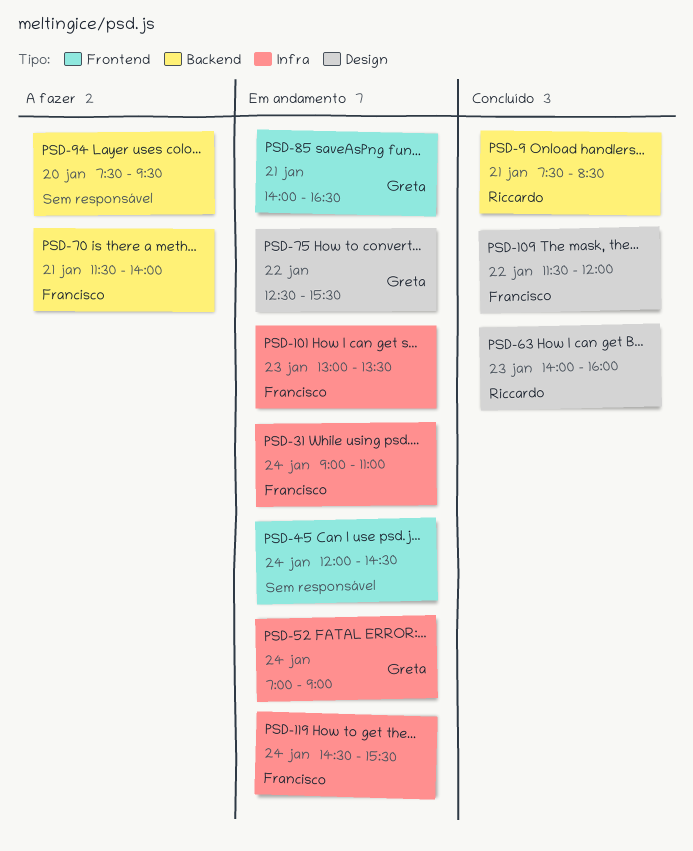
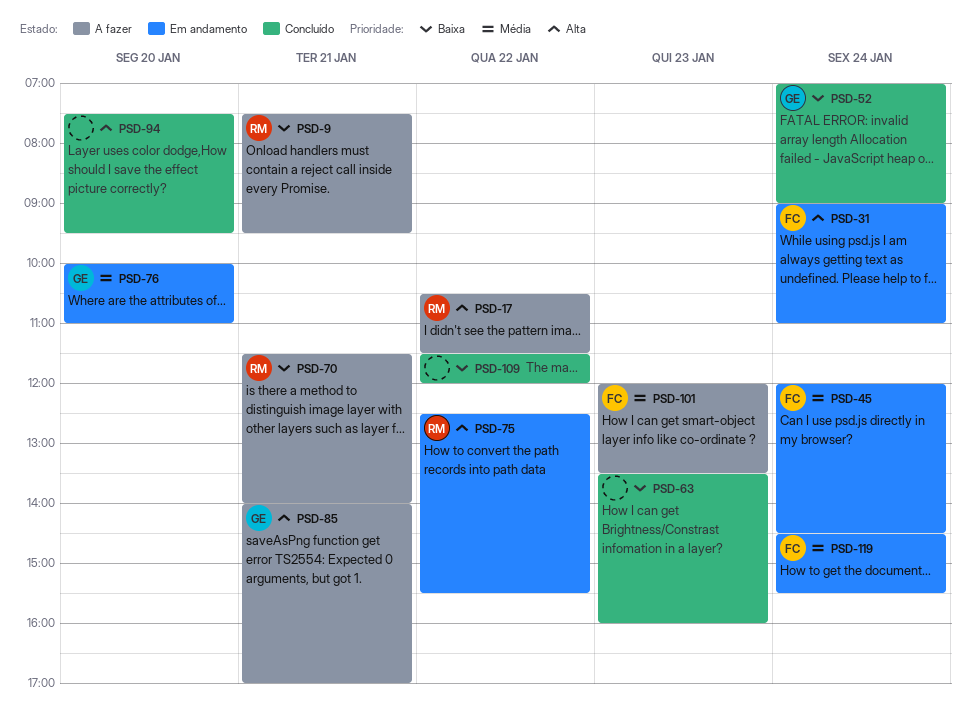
PSD-9, status: Concluído -> A fazer
PSD-9, ends: 08:30 -> 09:30
PSD-17: none -> present
PSD-45, owner: none -> Francisco
PSD-52, status: Em andamento -> Concluído
PSD-63, owner: Riccardo -> none
PSD-63, begins: 14:00 -> 13:30
PSD-70, owner: Francisco -> Riccardo
PSD-75, owner: Greta -> Riccardo
PSD-76: none -> present
PSD-85, status: Em andamento -> A fazer
PSD-85, ends: 16:30 -> 17:00
PSD-94, status: A fazer -> Concluído
PSD-101, status: Em andamento -> A fazer
PSD-101, begins: 13:00 -> 12:00
PSD-109, owner: Francisco -> none

